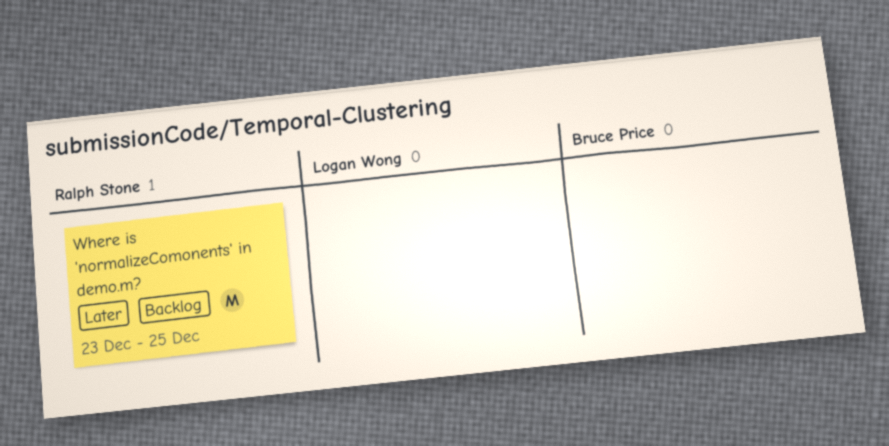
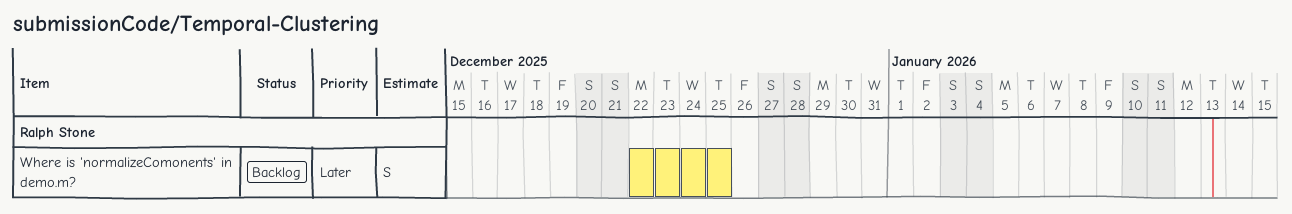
Where is 'normalizeComonents' in demo.m?, estimate: M -> S
Where is 'normalizeComonents' in demo.m?, start: Dec 23 -> Dec 22

